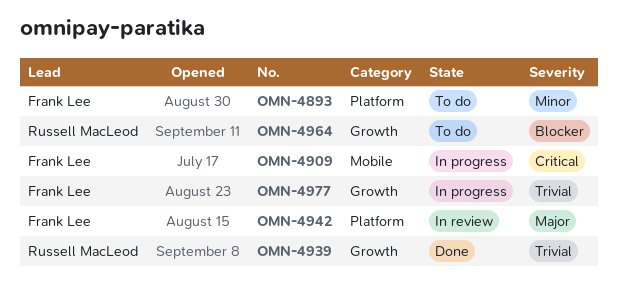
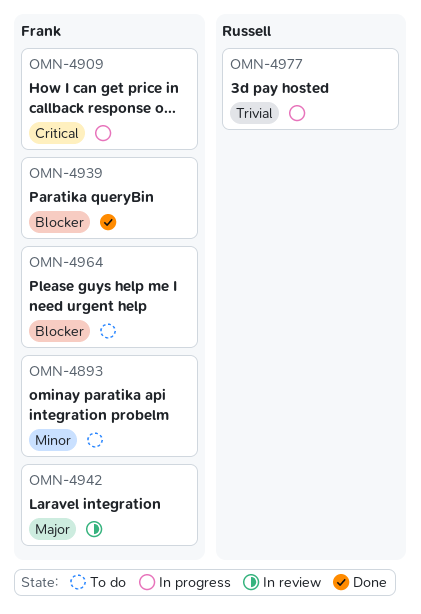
OMN-4939, owner: Russell MacLeod -> Frank Lee
OMN-4939, priority: Trivial -> Blocker
OMN-4964, owner: Russell MacLeod -> Frank Lee
OMN-4977, owner: Frank Lee -> Russell MacLeod

